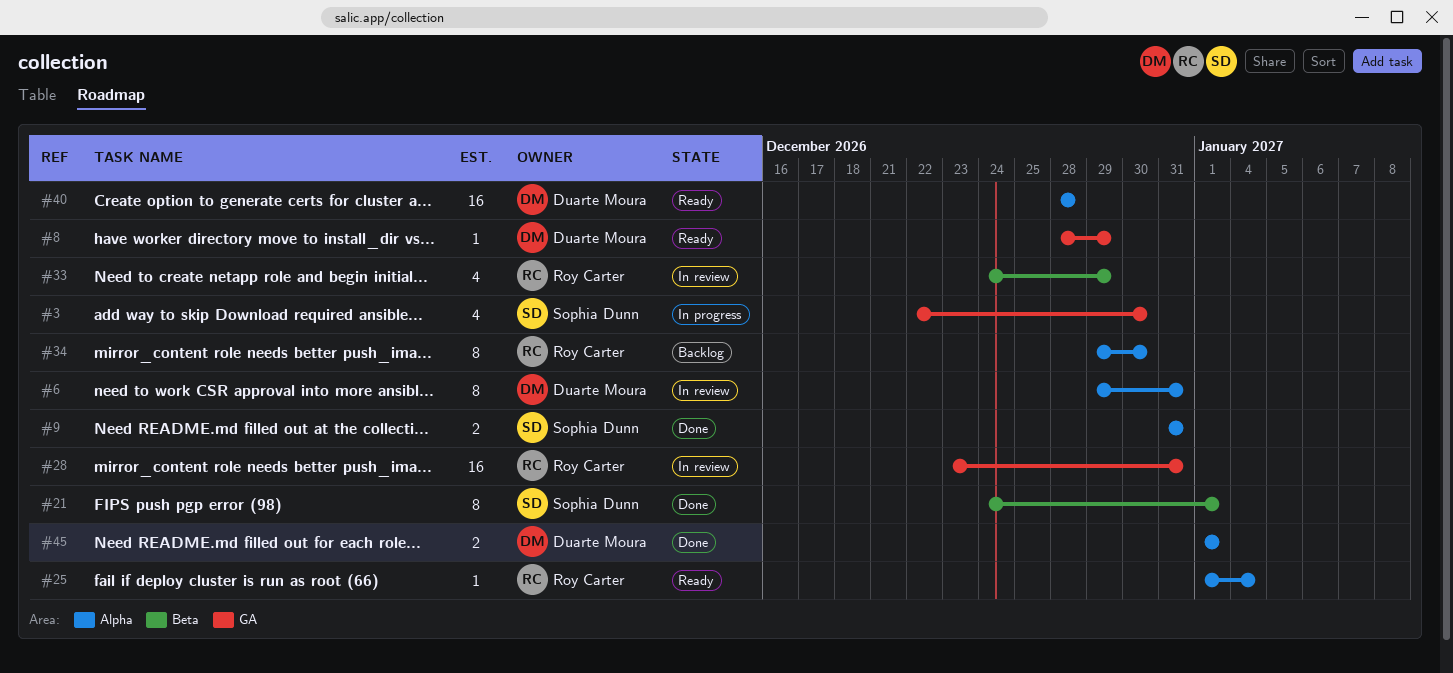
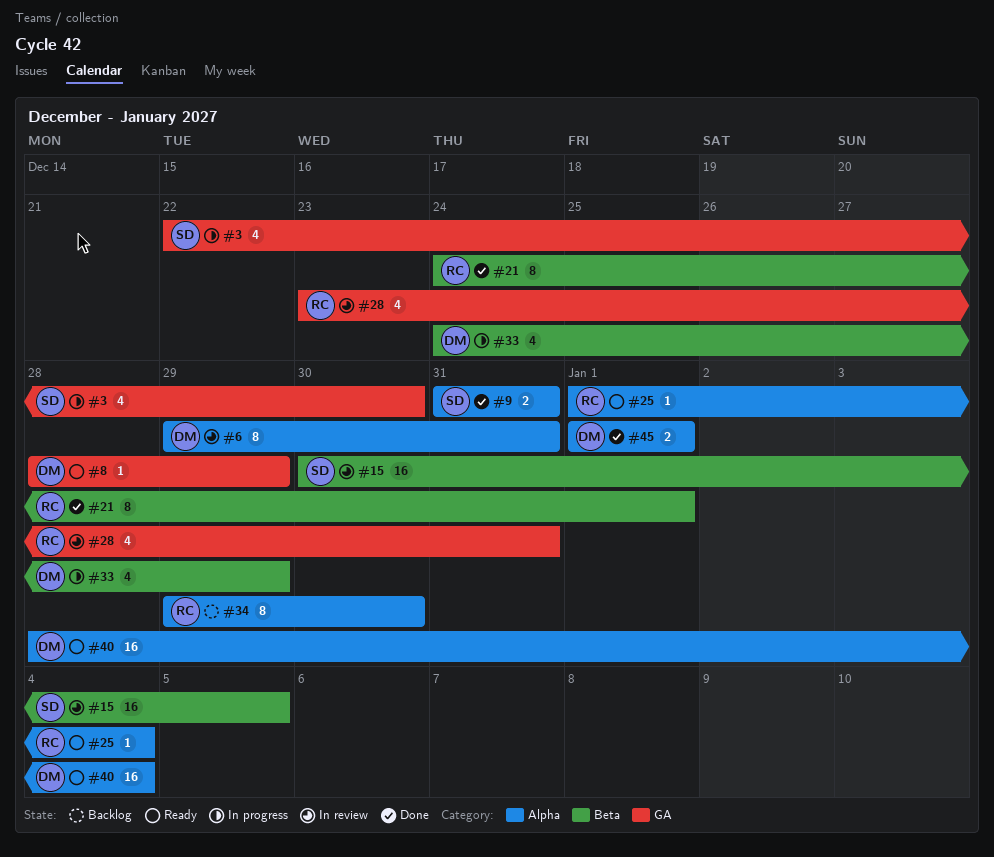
#15: none -> present
#21, owner: Sophia Dunn -> Roy Carter
#28, estimate: 16 -> 4
#33, status: In review -> In progress
#33, owner: Roy Carter -> Duarte Moura
#40, due: Dec 28 -> Jan 4

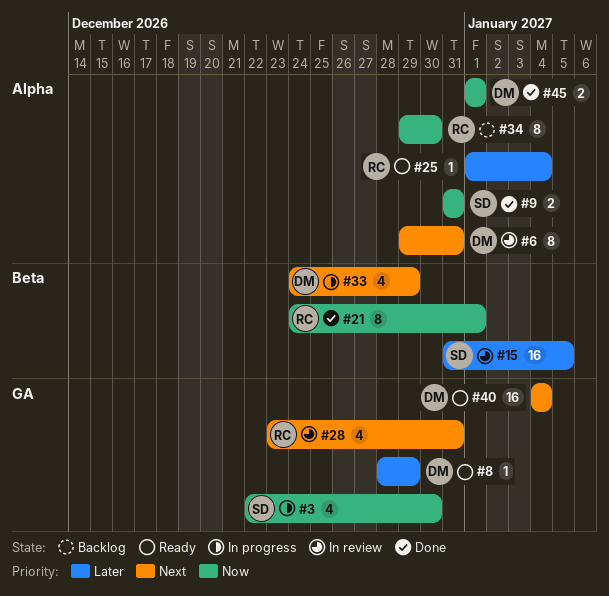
#15, start: Dec 30 -> Dec 31
#40, label: Alpha -> GA
#40, start: Dec 28 -> Jan 4

